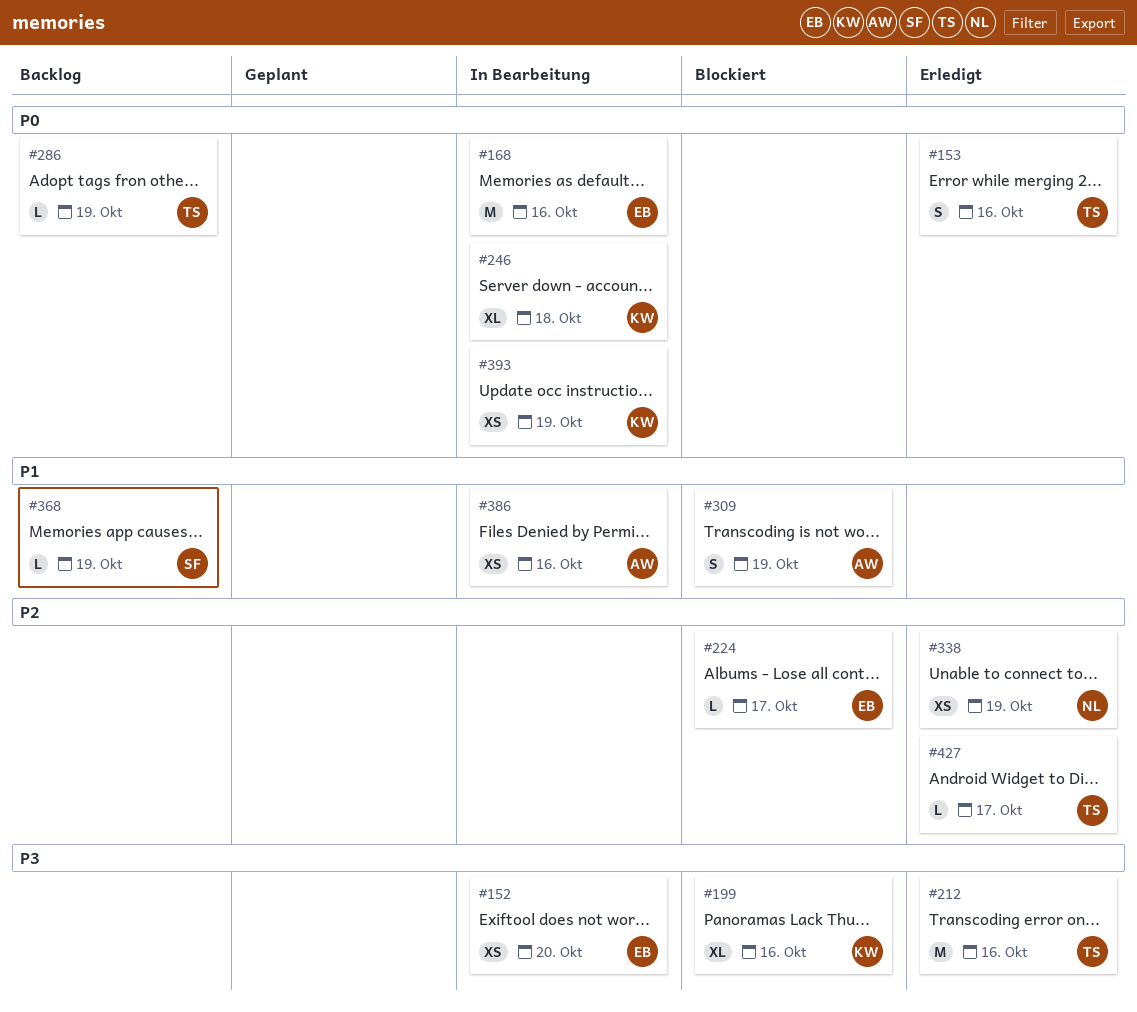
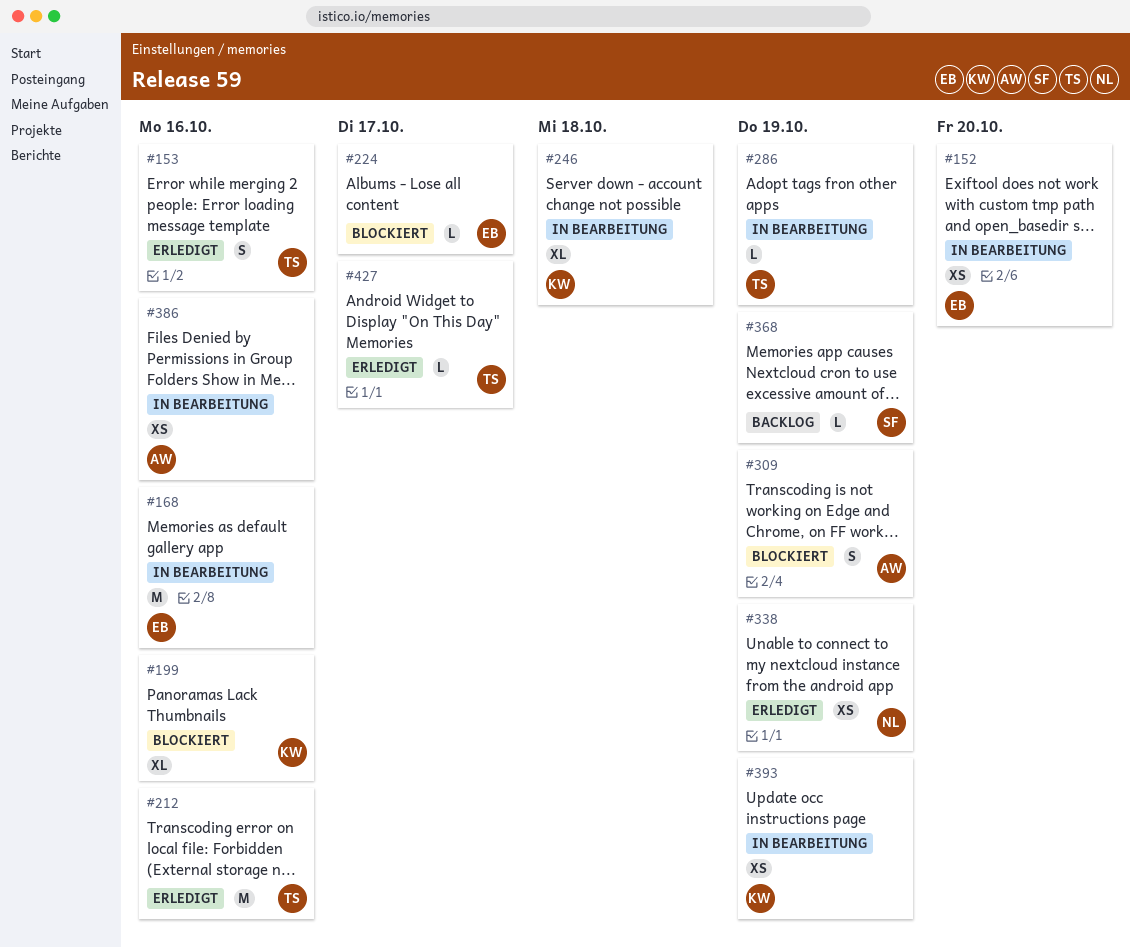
#286, status: Backlog -> In Bearbeitung

